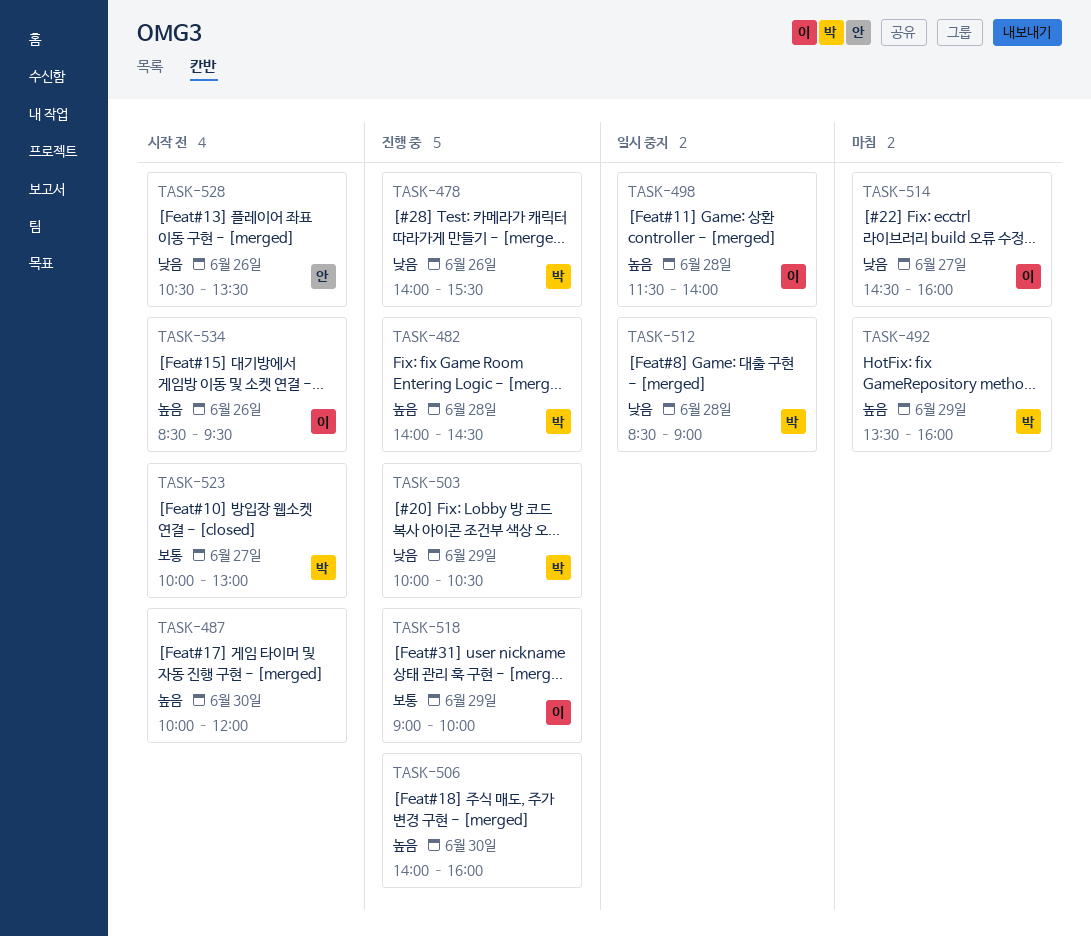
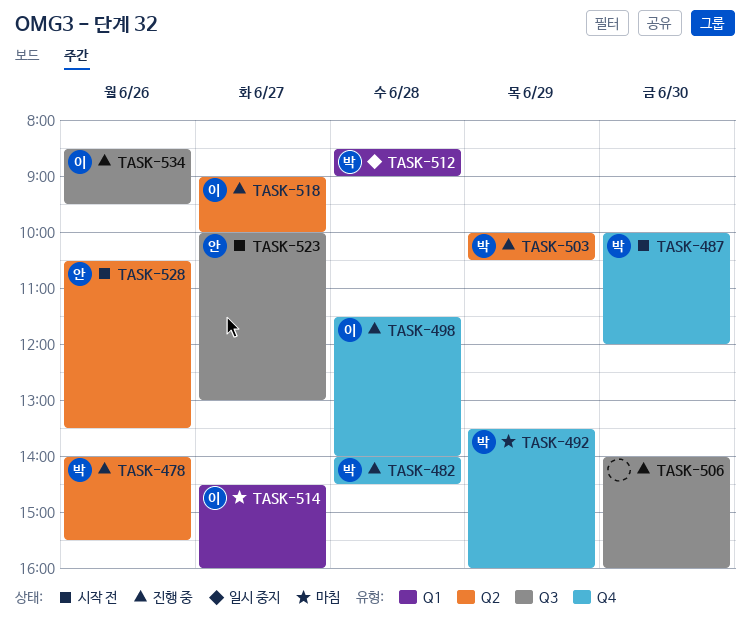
TASK-487, owner: none -> 박
TASK-498, status: 일시 중지 -> 진행 중
TASK-518, day: Jun 29 -> Jun 27
TASK-523, owner: 박 -> 안
TASK-534, status: 시작 전 -> 진행 중

